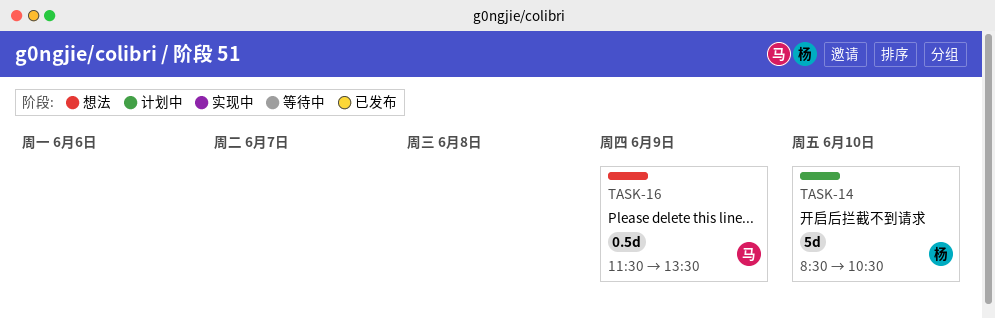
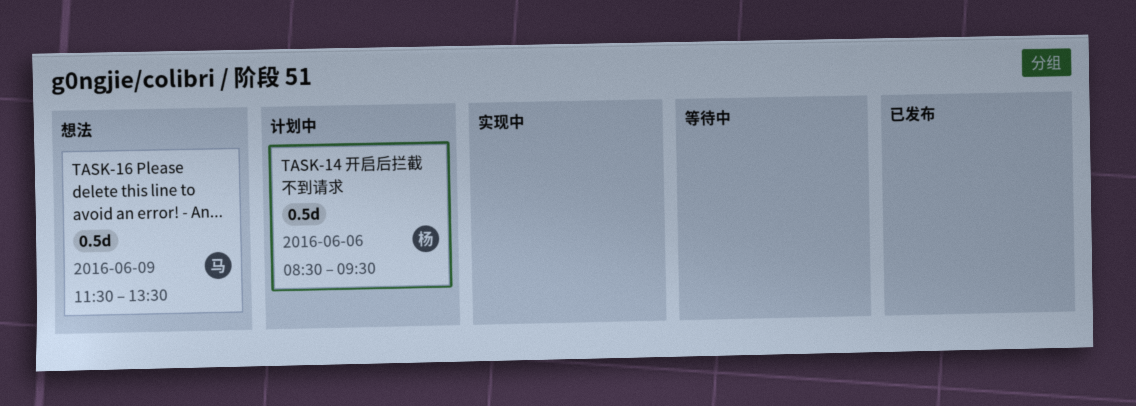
TASK-14, estimate: 5d -> 0.5d
TASK-14, day: Jun 10 -> Jun 6
TASK-14, ends: 10:30 -> 09:30

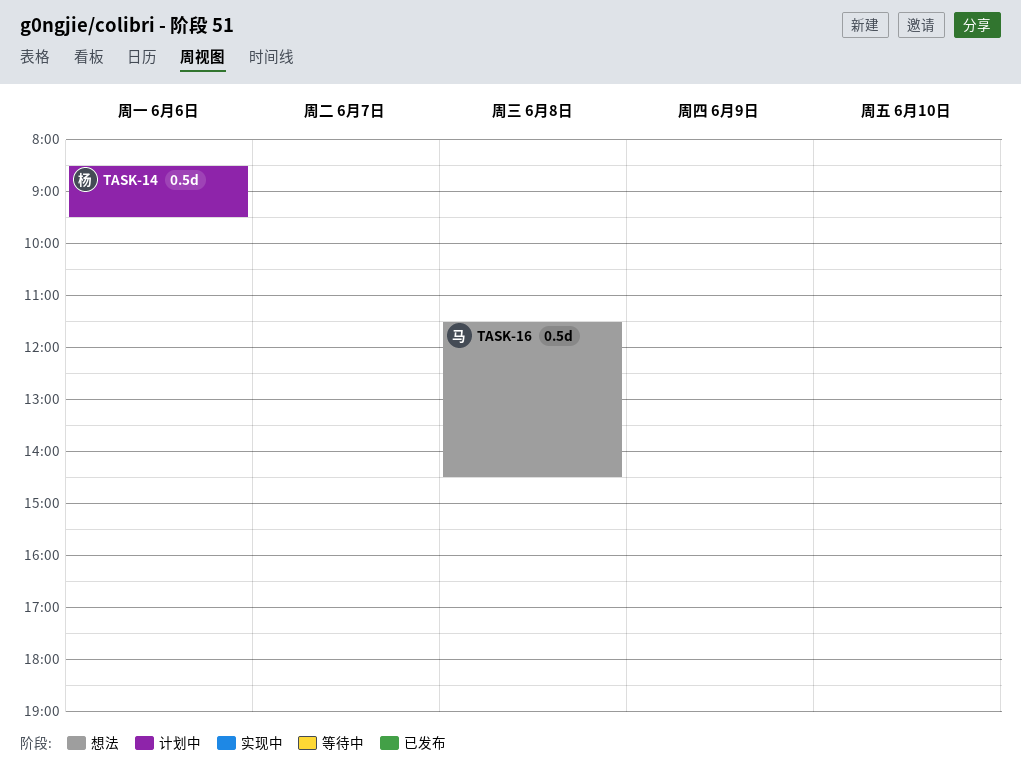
TASK-16, day: Jun 9 -> Jun 8
TASK-16, ends: 13:30 -> 14:30

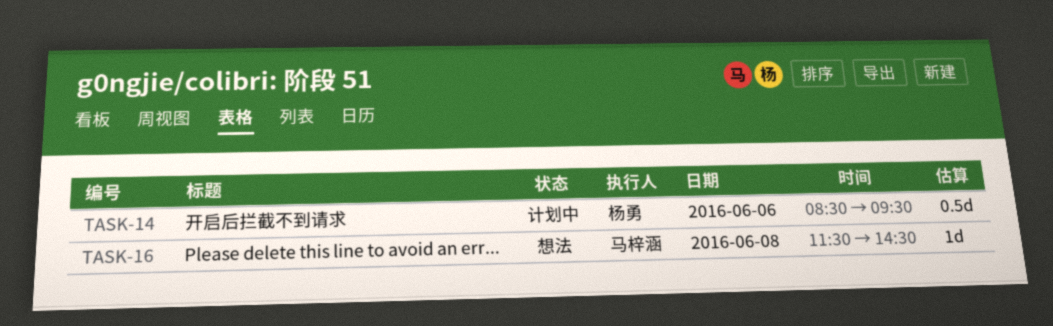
TASK-16, estimate: 0.5d -> 1d

